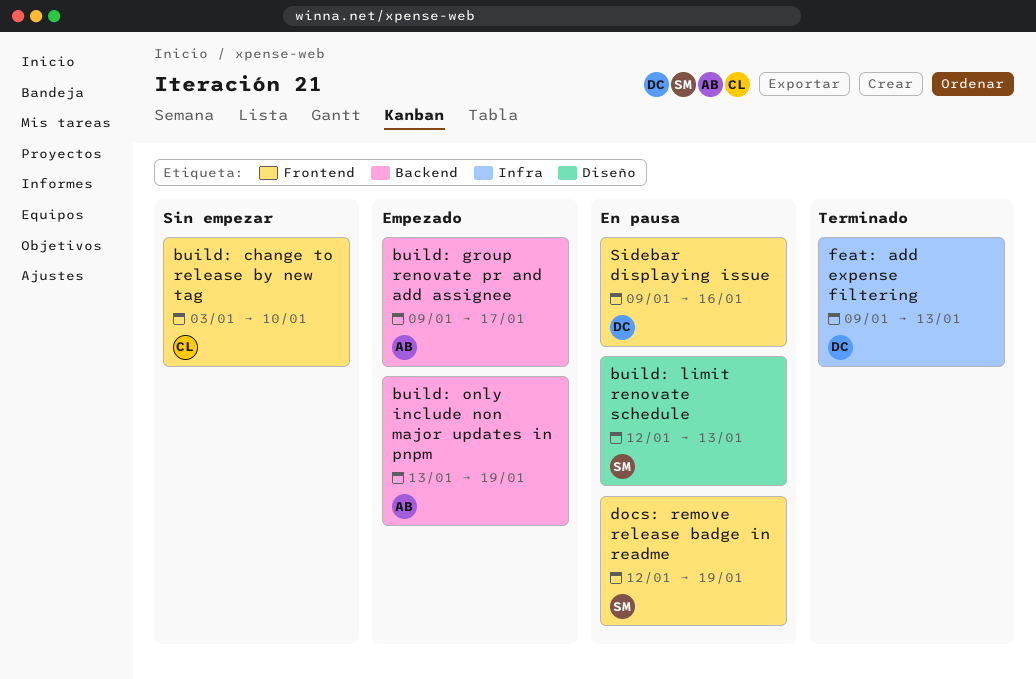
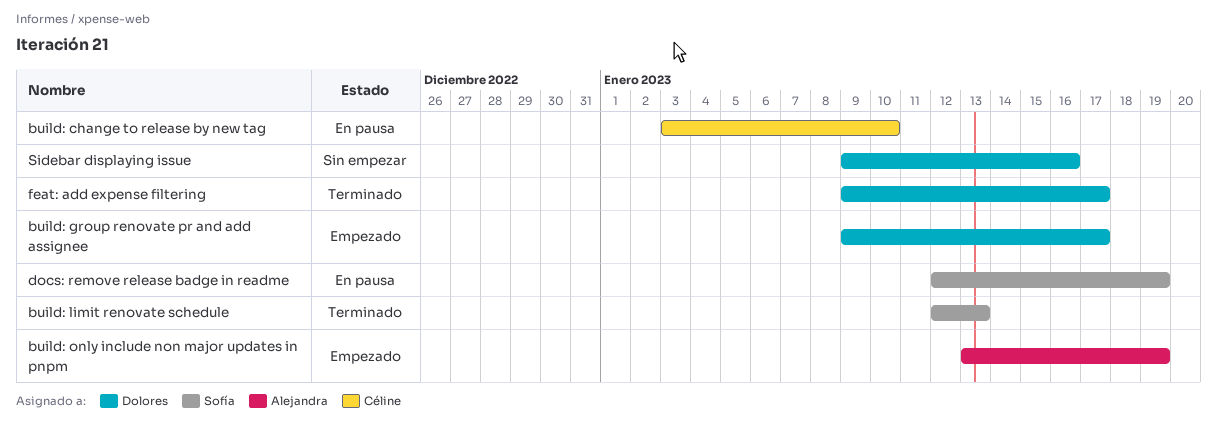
build: change to release by new tag, status: Sin empezar -> En pausa
build: group renovate pr and add assignee, owner: Alejandra -> Dolores
build: limit renovate schedule, status: En pausa -> Terminado
feat: add expense filtering, due: Jan 13 -> Jan 17
Sidebar displaying issue, status: En pausa -> Sin empezar

